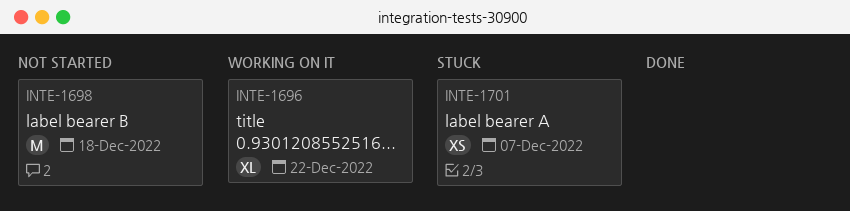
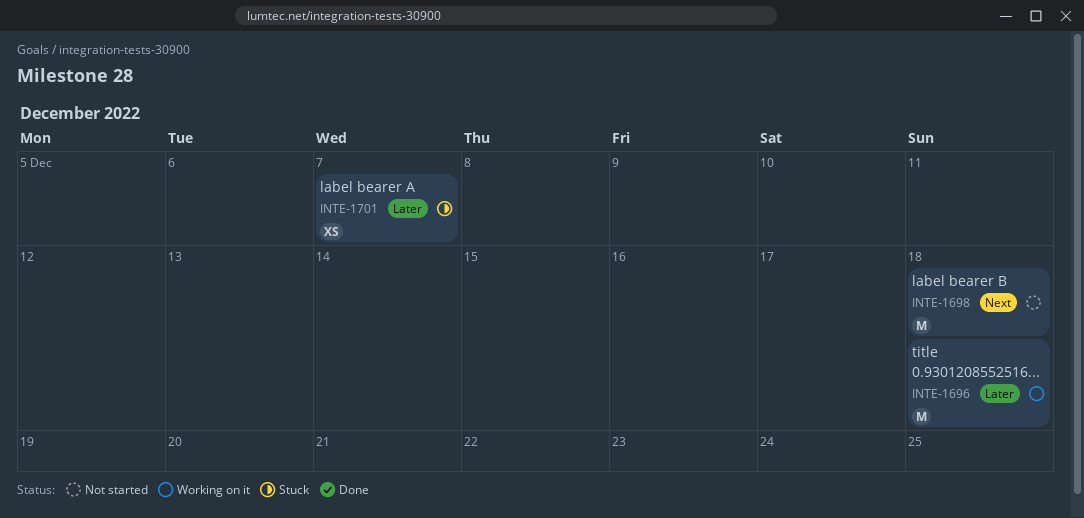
INTE-1696, estimate: XL -> M
INTE-1696, due: Dec 22 -> Dec 18

